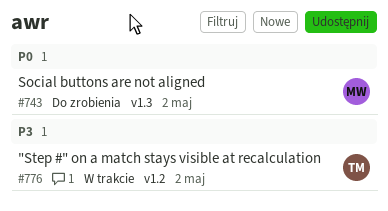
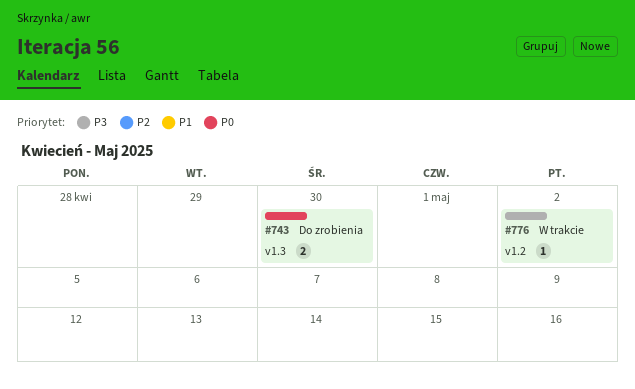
#743, due: May 2 -> Apr 30

